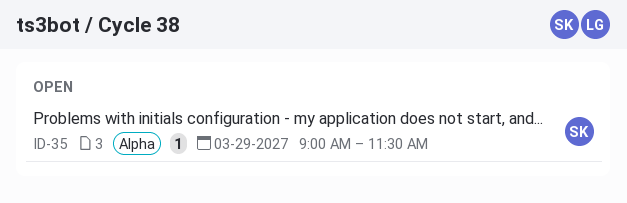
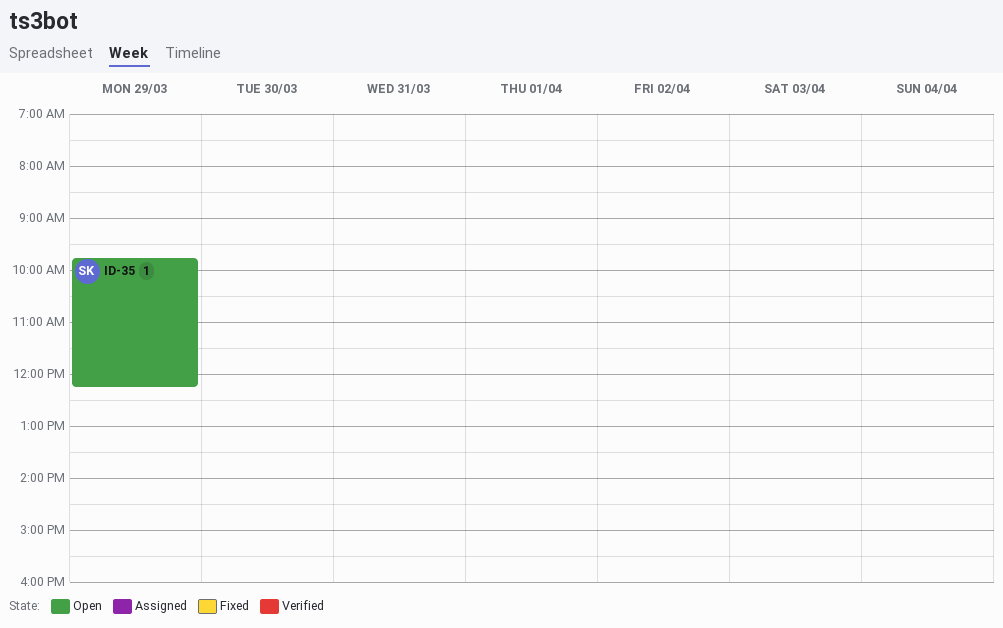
ID-35, begins: 09:00 -> 09:45
ID-35, ends: 11:30 -> 12:15

